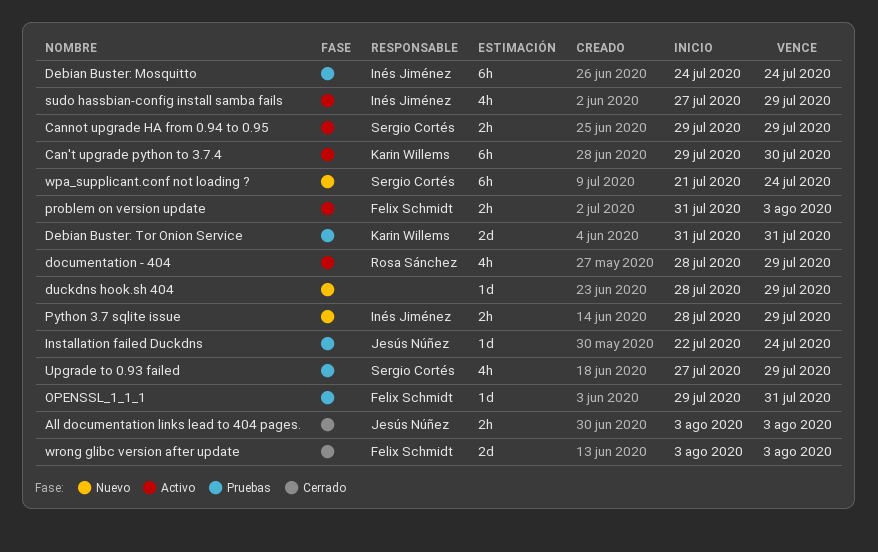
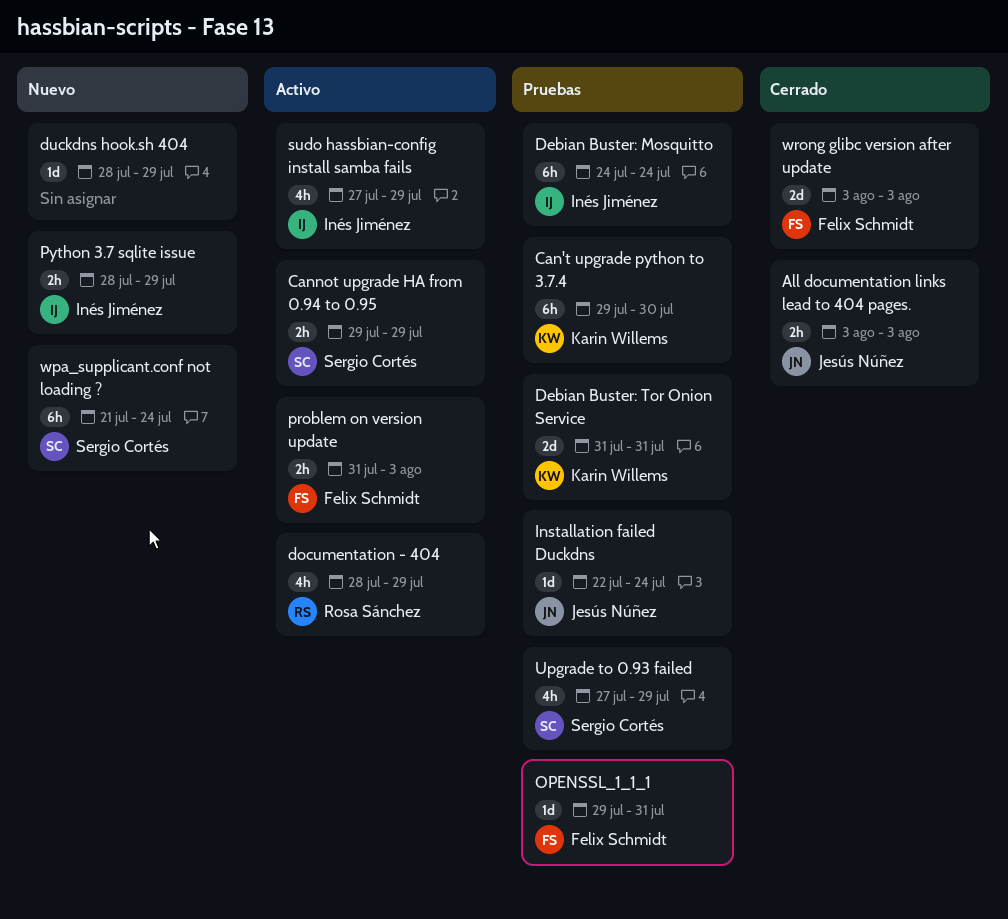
Can't upgrade python to 3.7.4, status: Activo -> Pruebas

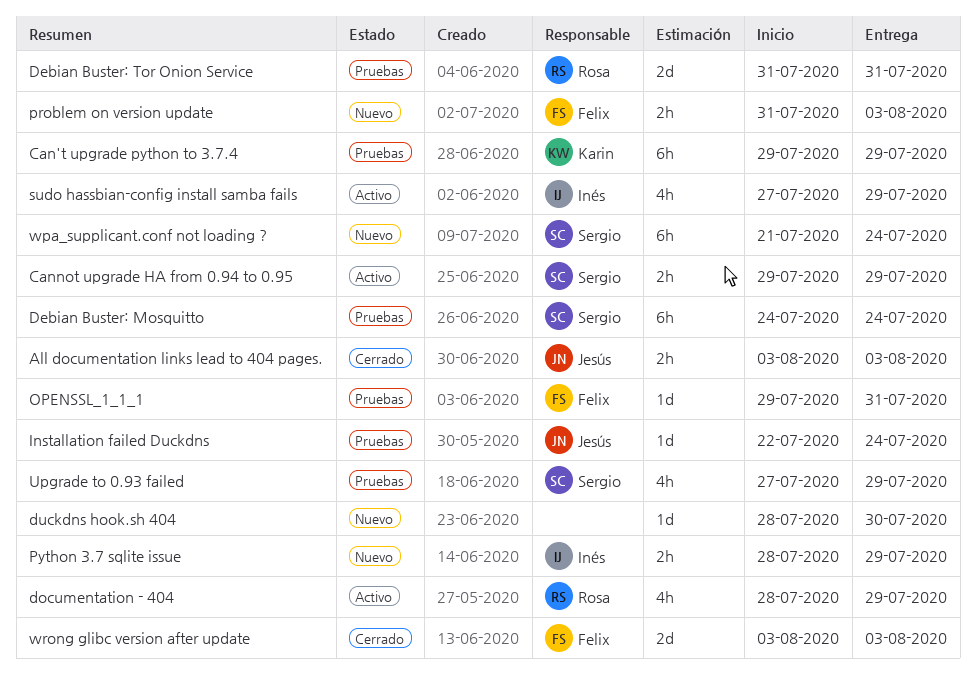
Can't upgrade python to 3.7.4, due: Jul 30 -> Jul 29
Debian Buster: Mosquitto, owner: Inés Jiménez -> Sergio Cortés
Debian Buster: Tor Onion Service, owner: Karin Willems -> Rosa Sánchez
duckdns hook.sh 404, due: Jul 29 -> Jul 30
problem on version update, status: Activo -> Nuevo

